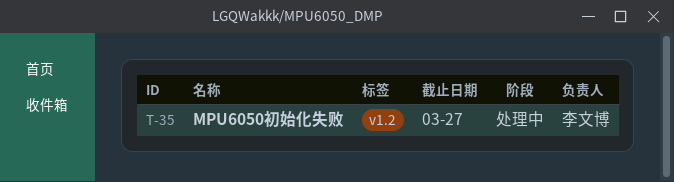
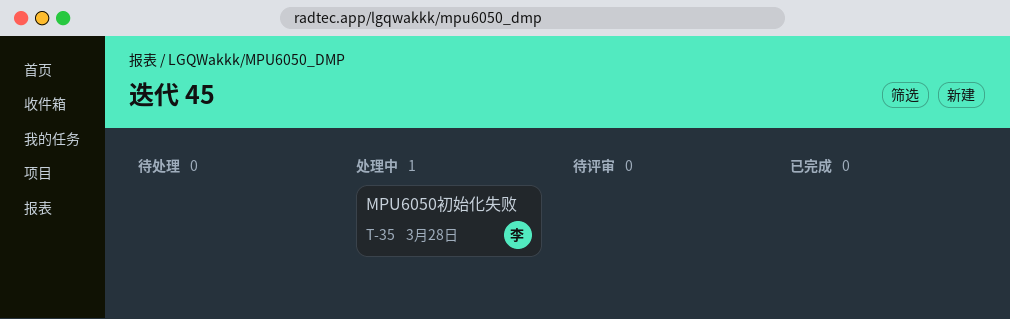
T-35, due: Mar 27 -> Mar 28

